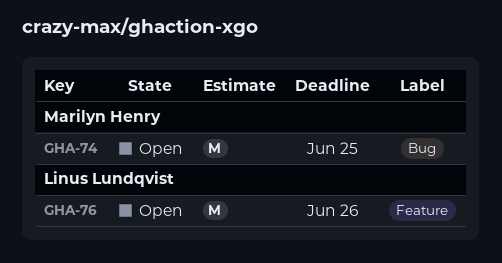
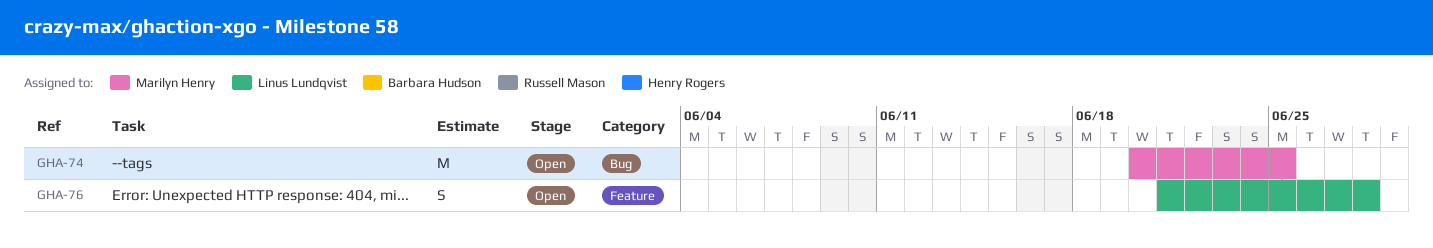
GHA-76, estimate: M -> S
GHA-76, due: Jun 26 -> Jun 28

